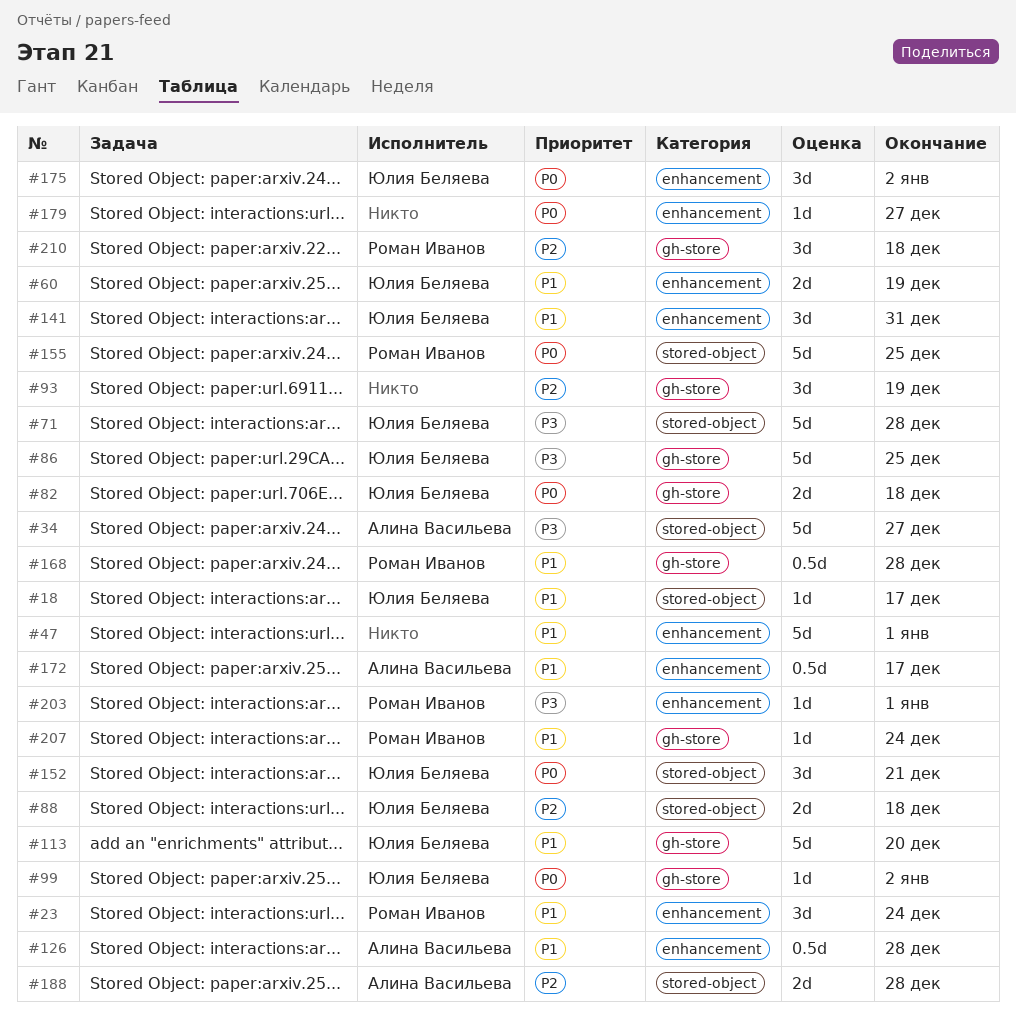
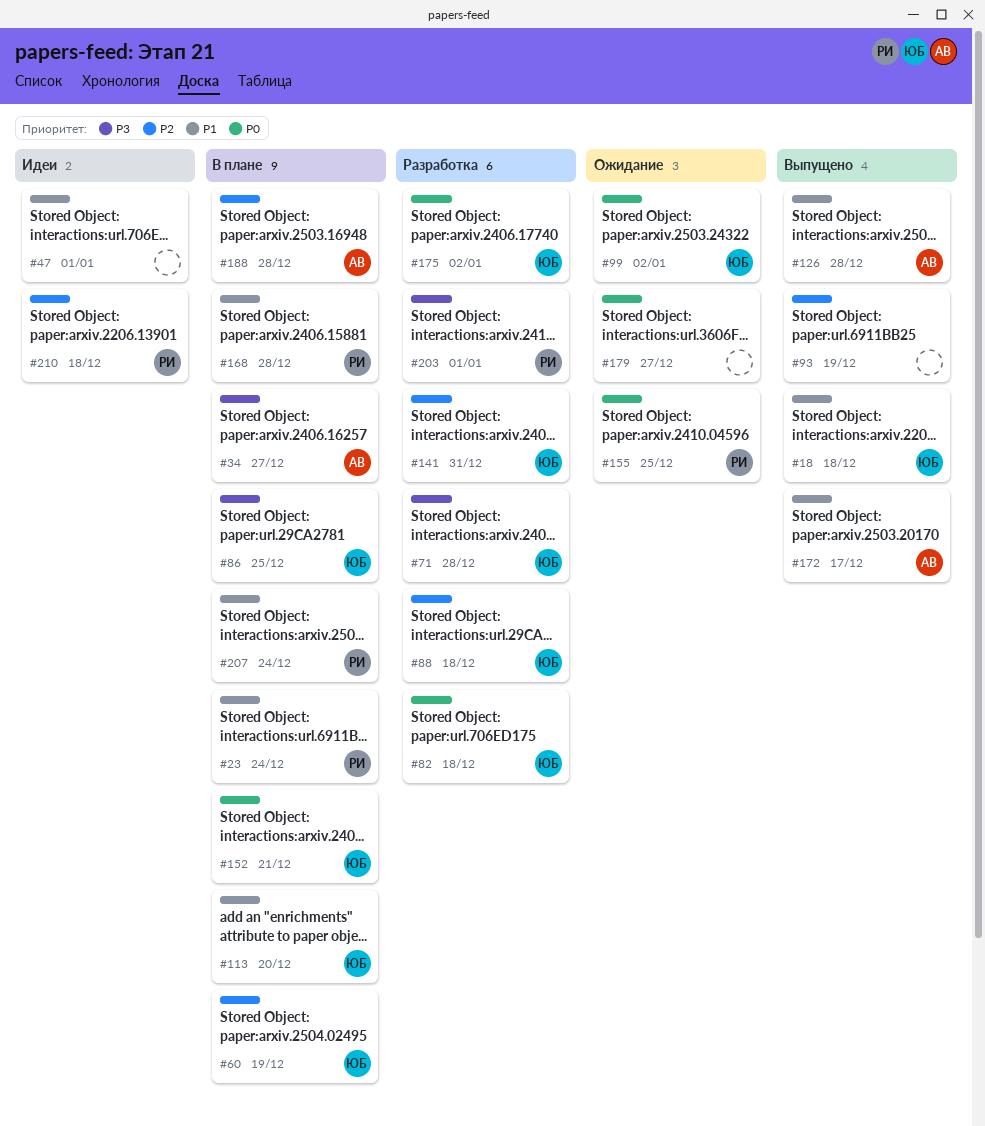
#18, due: Dec 17 -> Dec 18
#60, priority: P1 -> P2
#141, priority: P1 -> P2

